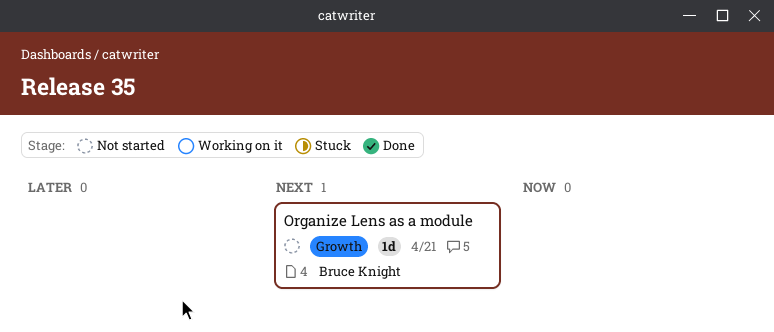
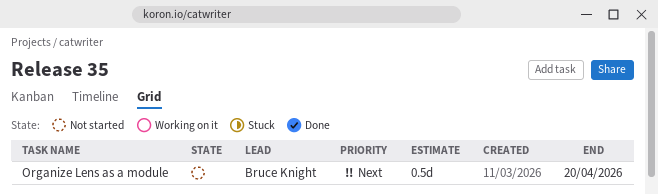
Organize Lens as a module, estimate: 1d -> 0.5d
Organize Lens as a module, due: Apr 21 -> Apr 20

